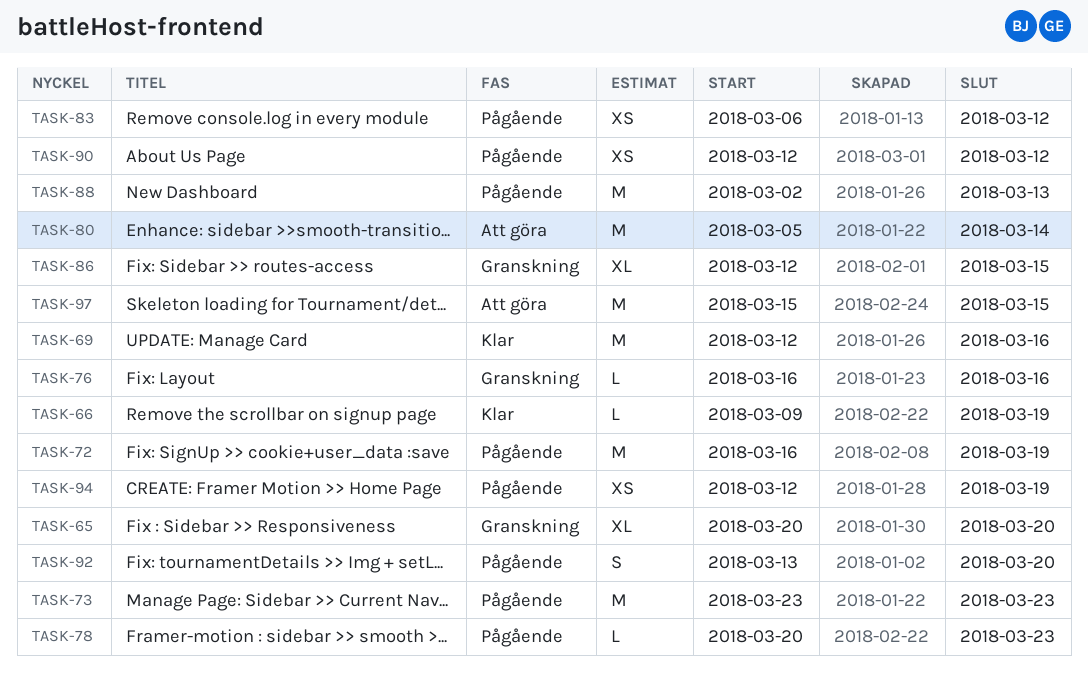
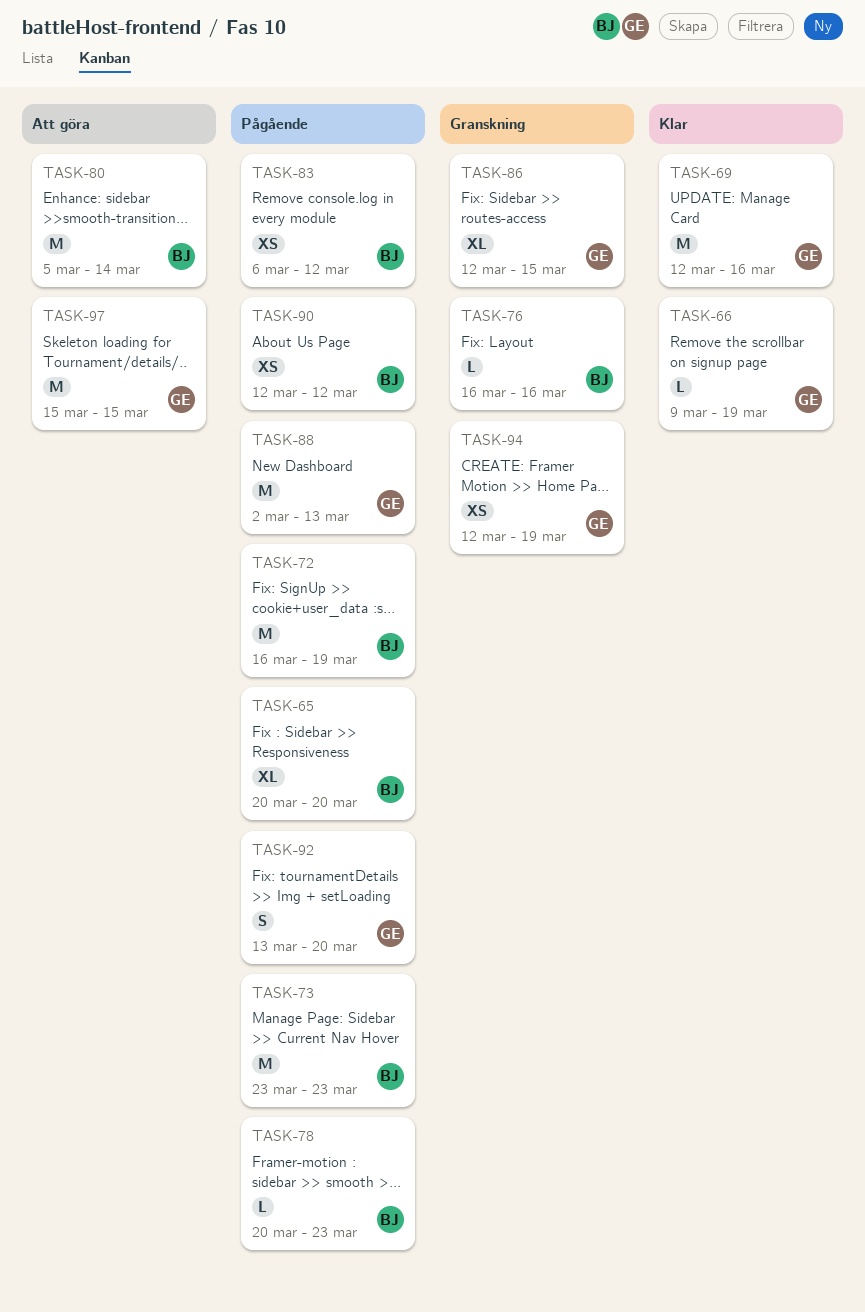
TASK-65, status: Granskning -> Pågående
TASK-94, status: Pågående -> Granskning

